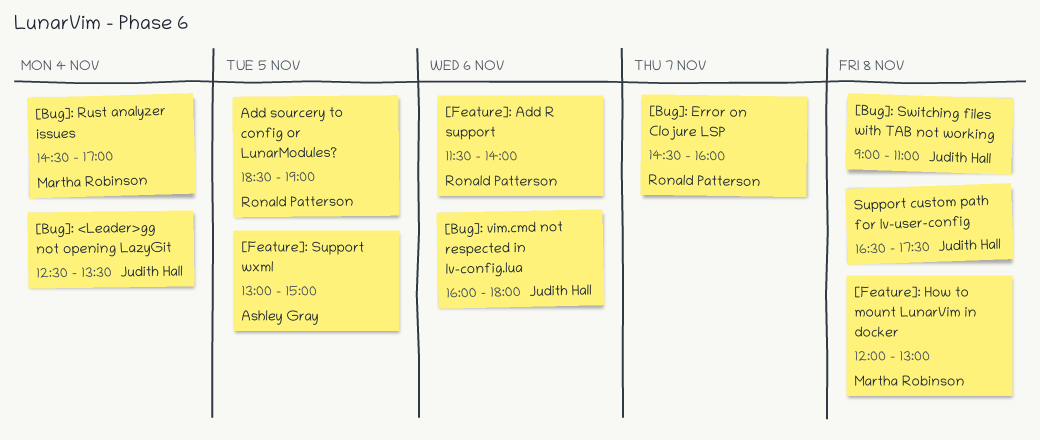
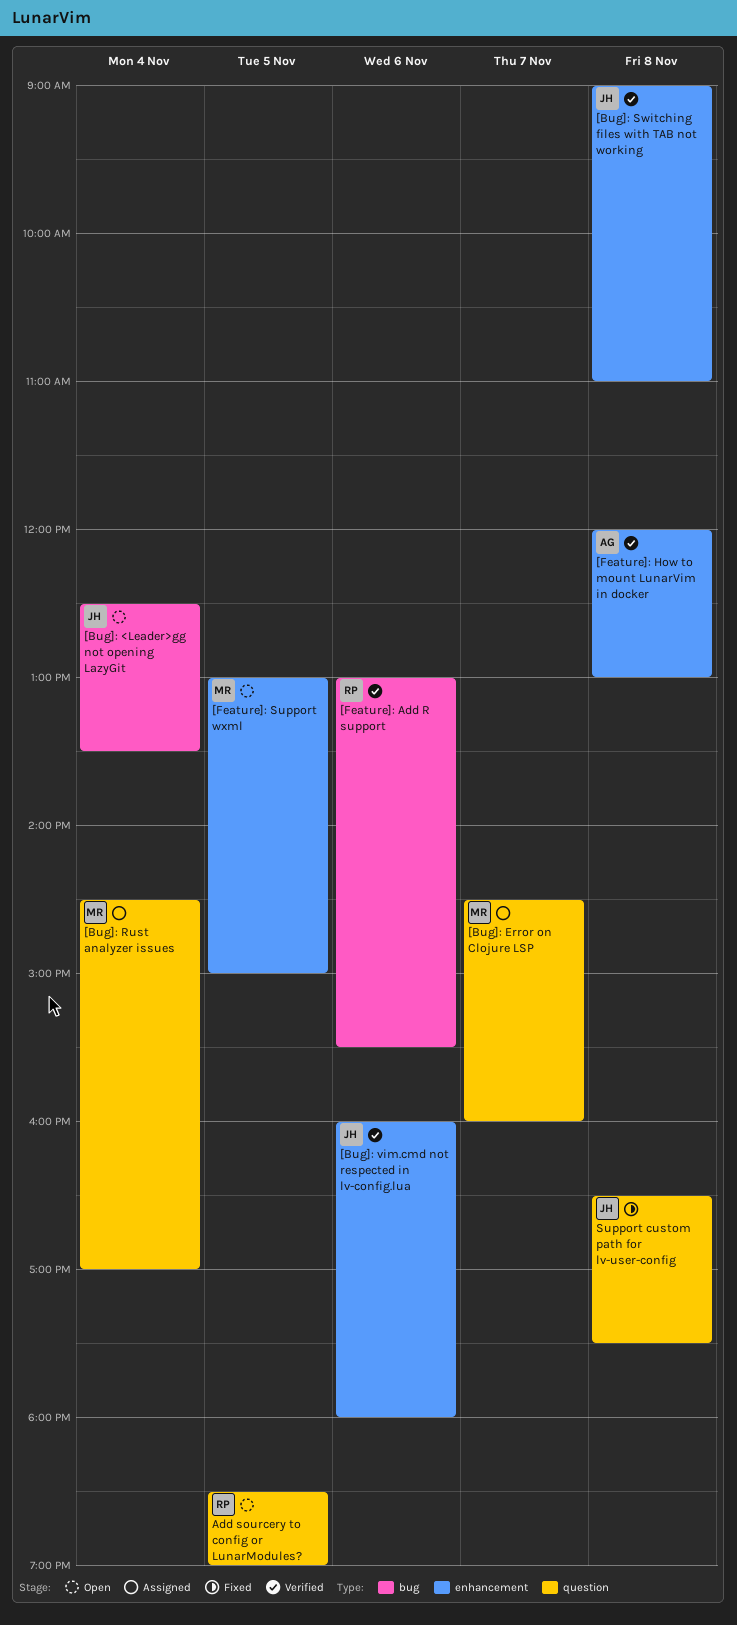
[Bug]: Error on Clojure LSP, owner: Ronald Patterson -> Martha Robinson
[Feature]: Add R support, begins: 11:30 -> 13:00
[Feature]: Add R support, ends: 14:00 -> 15:30
[Feature]: How to mount LunarVim in docker, owner: Martha Robinson -> Ashley Gray
[Feature]: Support wxml, owner: Ashley Gray -> Martha Robinson

